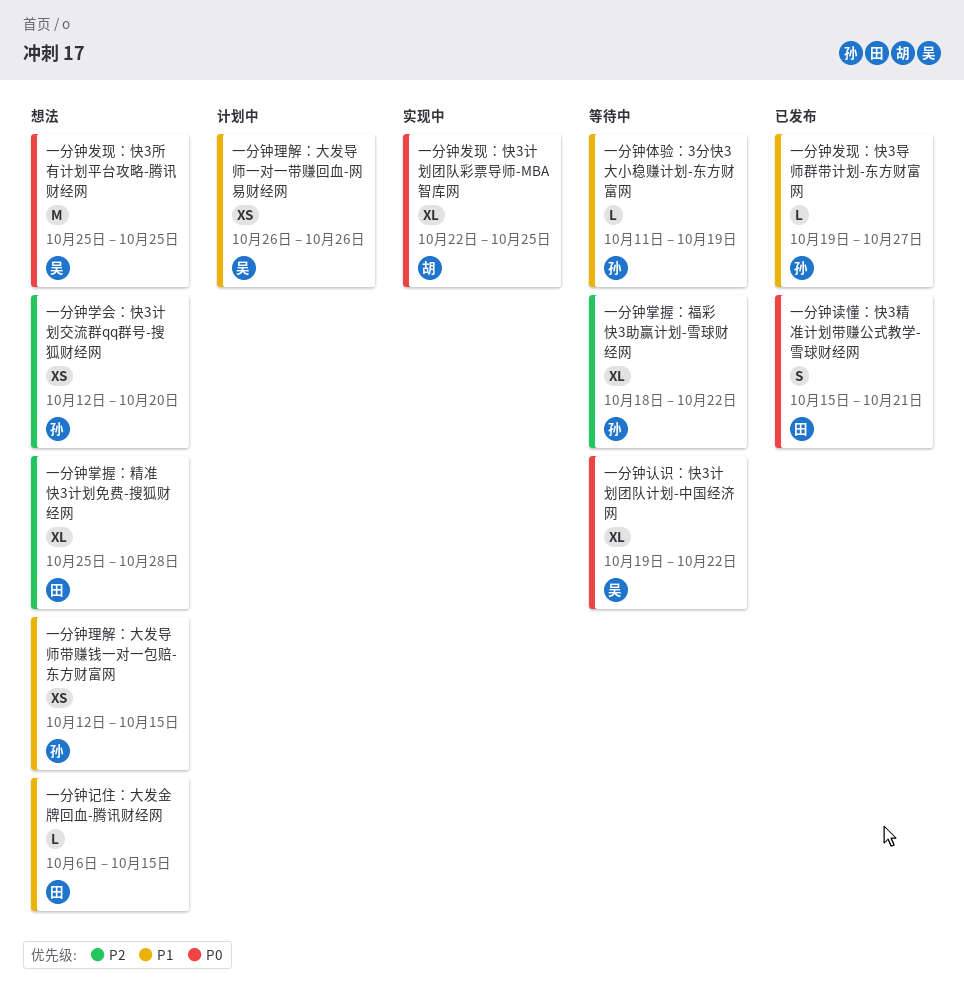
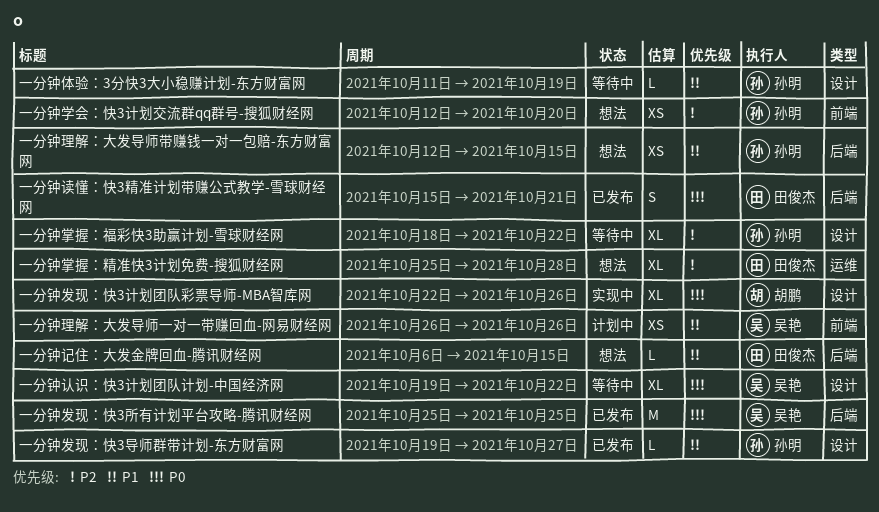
一分钟发现：快3所有计划平台攻略-腾讯财经网, status: 想法 -> 已发布
一分钟发现：快3计划团队彩票导师-MBA智库网, due: Oct 25 -> Oct 26

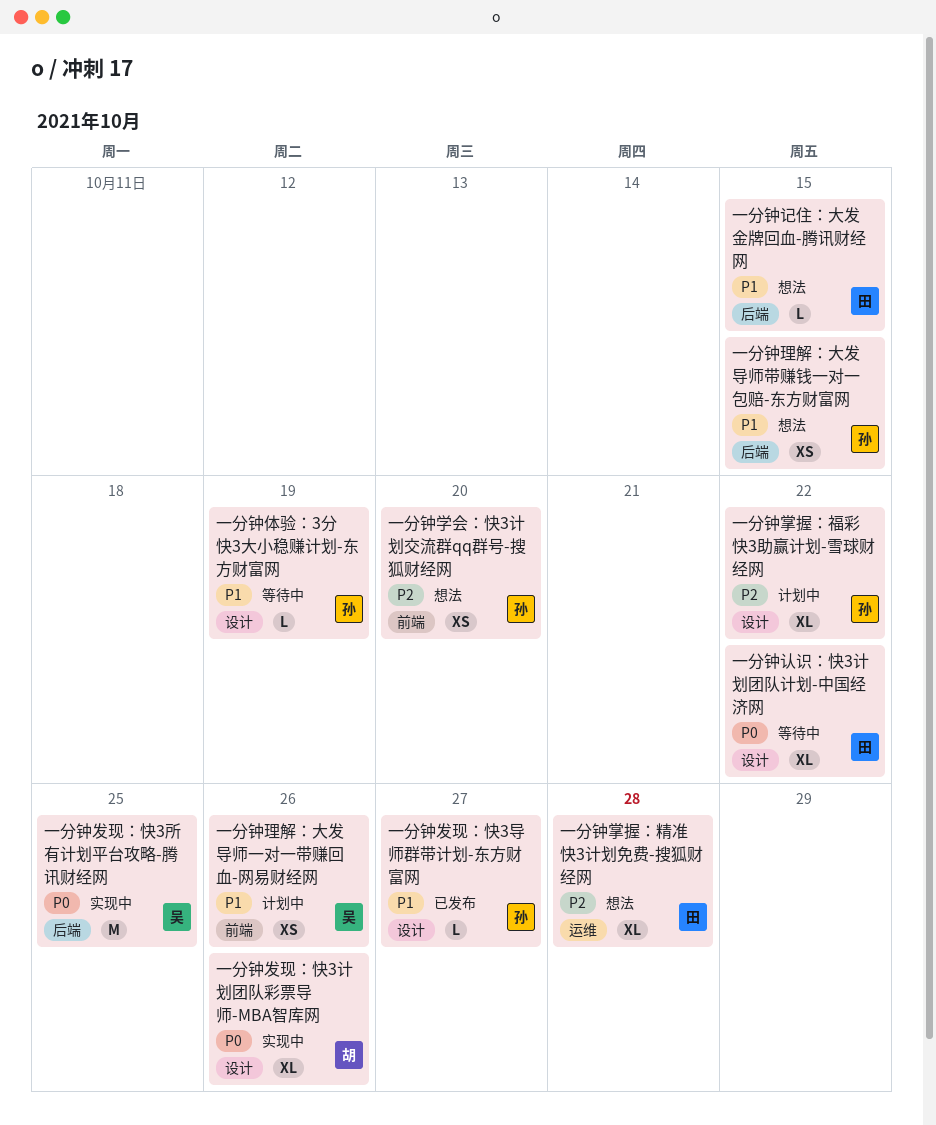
一分钟发现：快3所有计划平台攻略-腾讯财经网, status: 已发布 -> 实现中
一分钟掌握：福彩快3助赢计划-雪球财经网, status: 等待中 -> 计划中
一分钟认识：快3计划团队计划-中国经济网, owner: 吴艳 -> 田俊杰
一分钟读懂：快3精准计划带赚公式教学-雪球财经网: present -> none

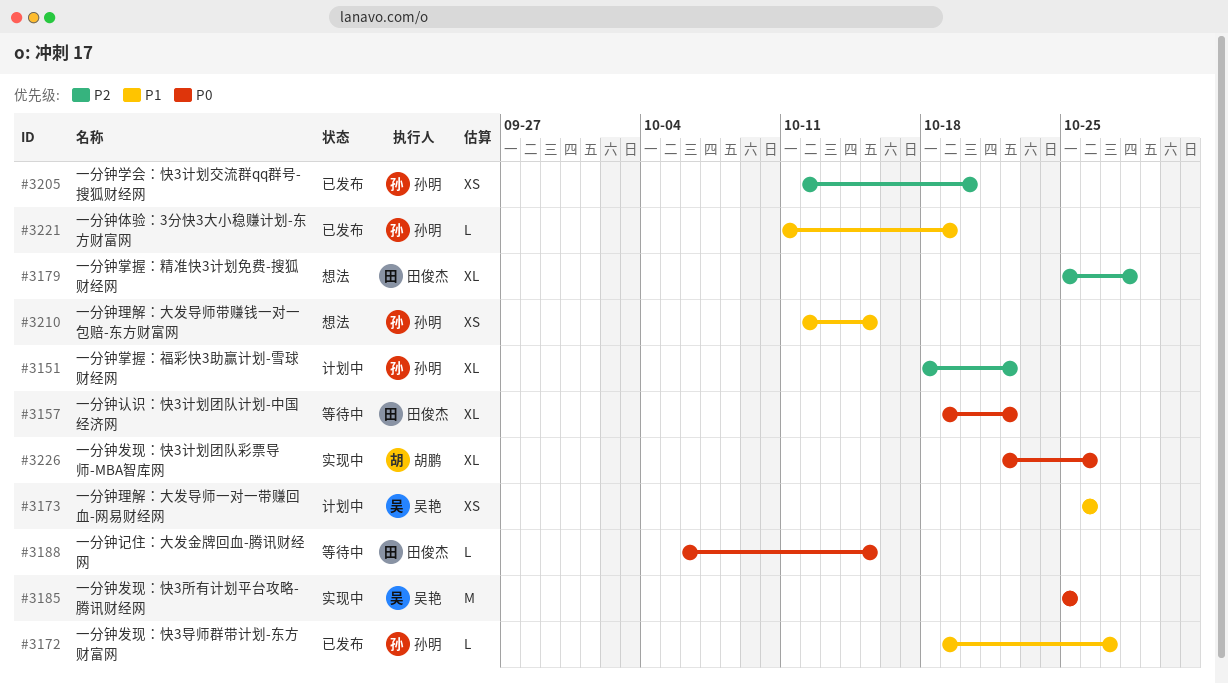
一分钟体验：3分快3大小稳赚计划-东方财富网, status: 等待中 -> 已发布
一分钟学会：快3计划交流群qq群号-搜狐财经网, status: 想法 -> 已发布
一分钟记住：大发金牌回血-腾讯财经网, status: 想法 -> 等待中
一分钟记住：大发金牌回血-腾讯财经网, priority: P1 -> P0

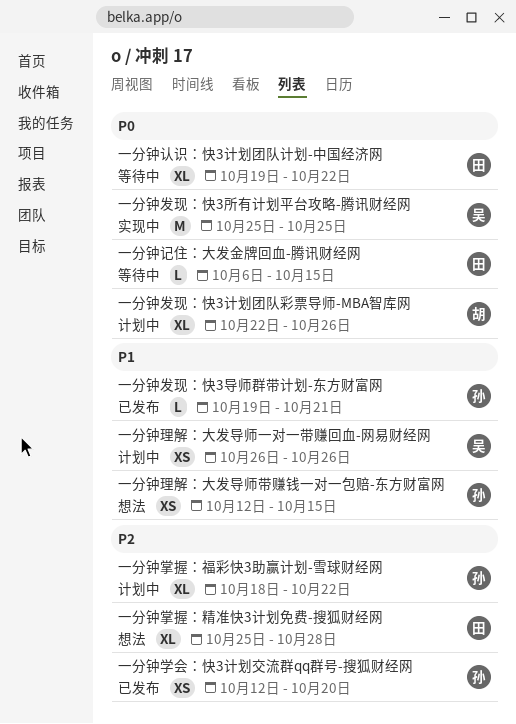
一分钟体验：3分快3大小稳赚计划-东方财富网: present -> none
一分钟发现：快3导师群带计划-东方财富网, due: Oct 27 -> Oct 21
一分钟发现：快3计划团队彩票导师-MBA智库网, status: 实现中 -> 计划中

